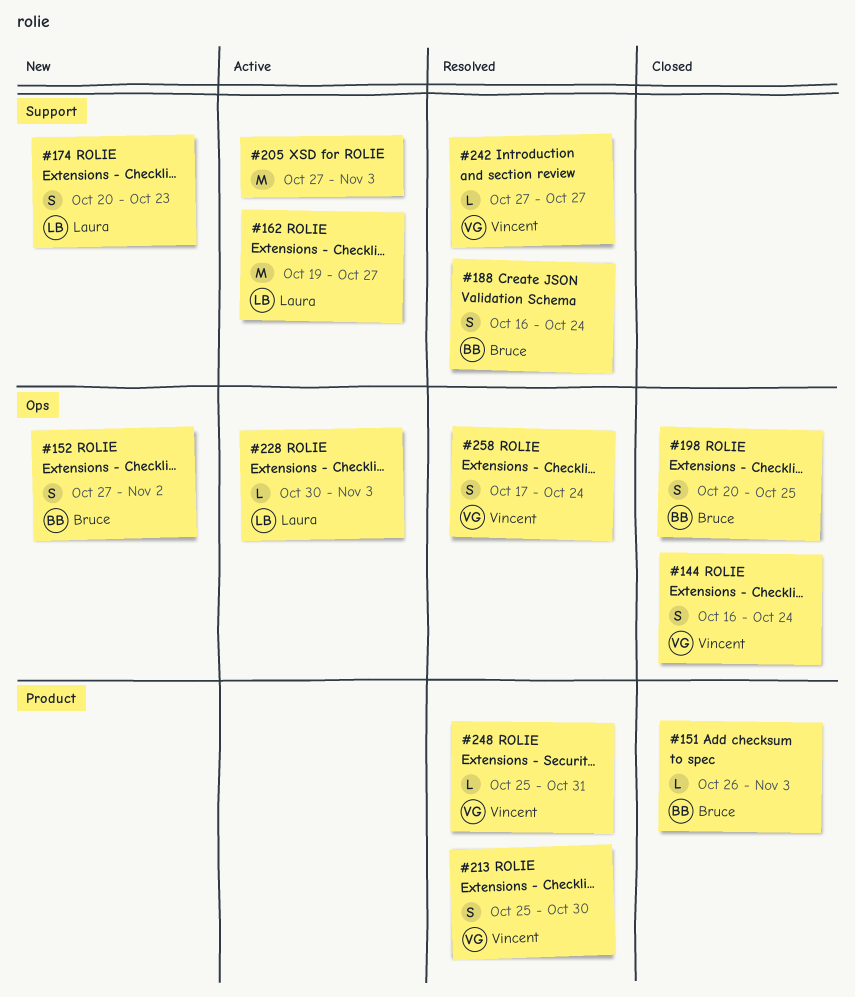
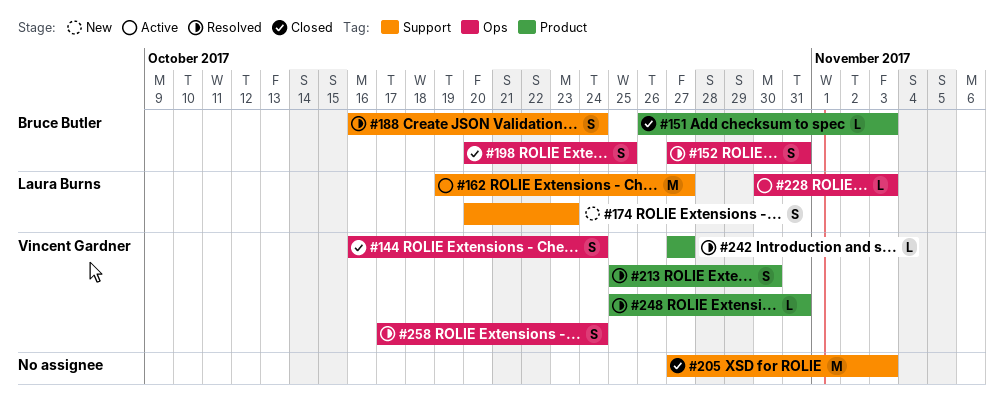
#152, status: New -> Resolved
#152, due: Nov 2 -> Oct 31
#205, status: Active -> Closed
#242, label: Support -> Product

